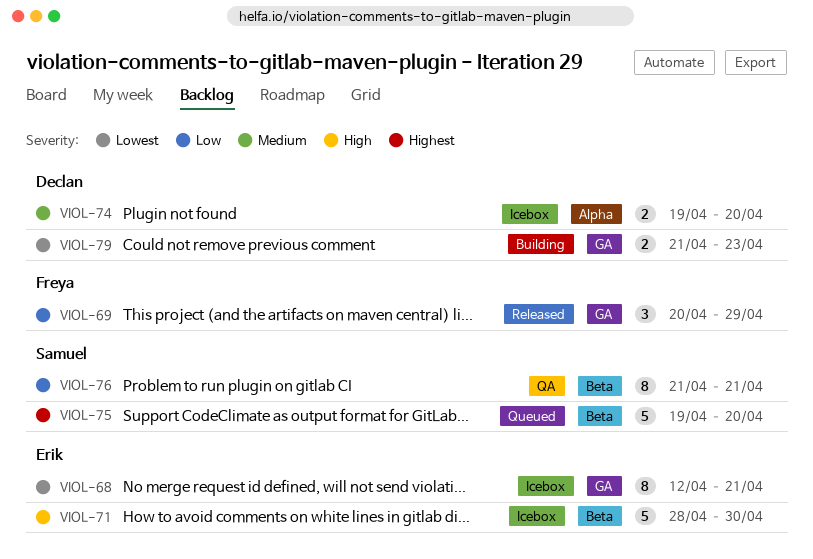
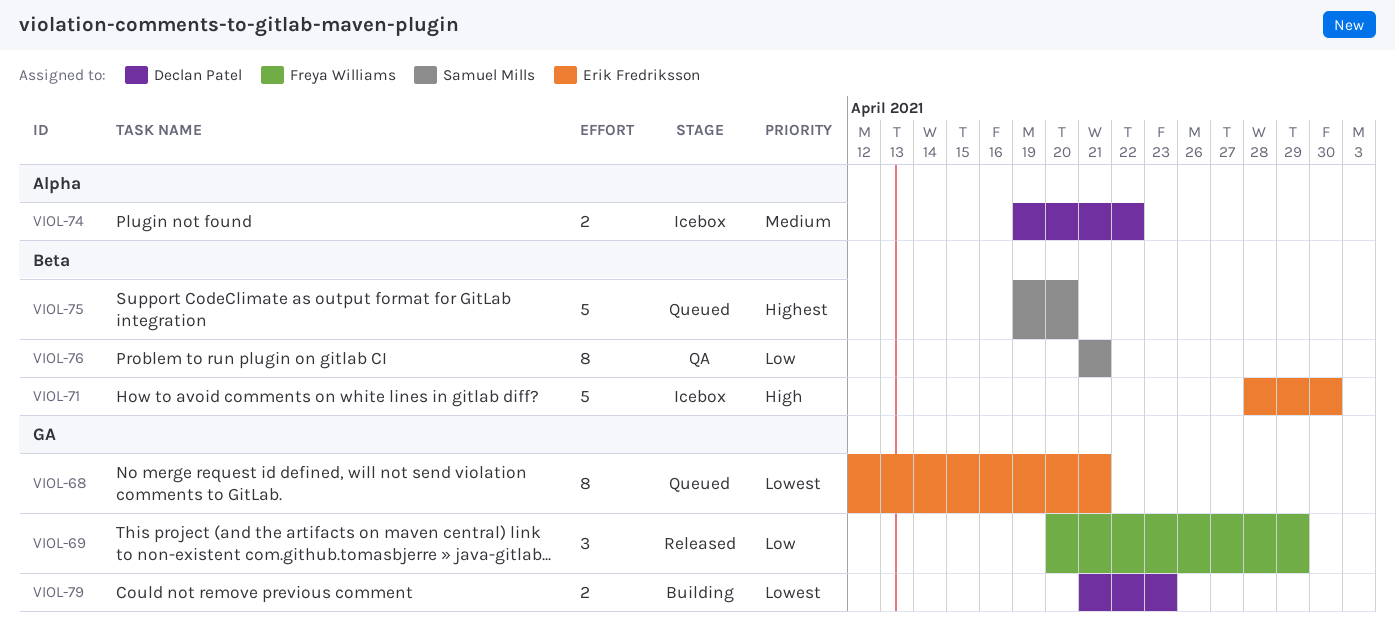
VIOL-68, status: Icebox -> Queued
VIOL-74, due: Apr 20 -> Apr 22

